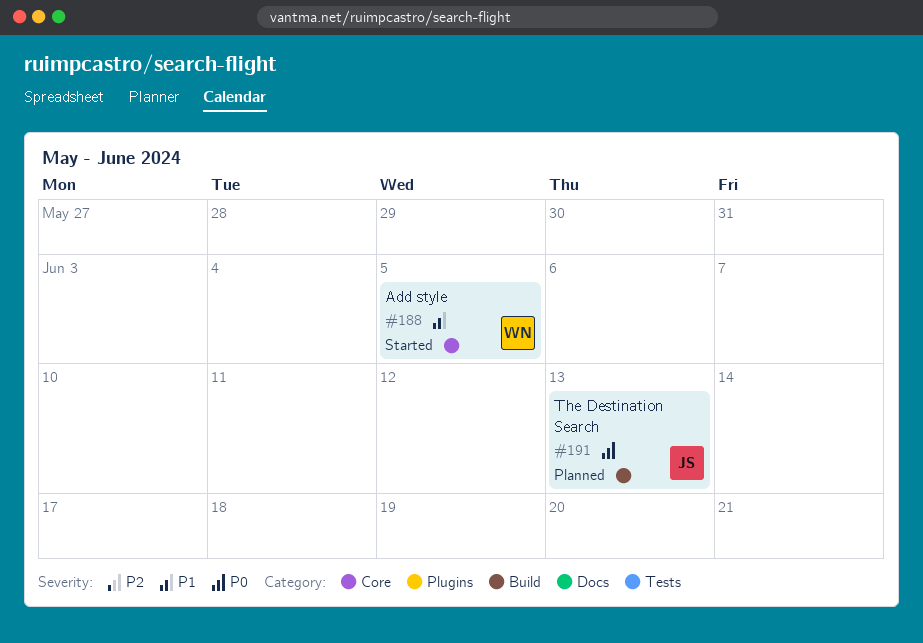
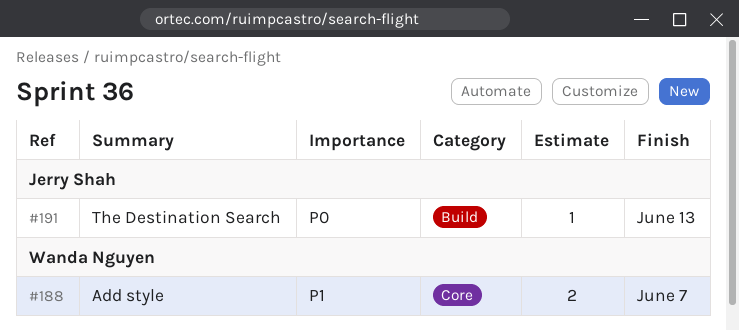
#188, due: Jun 5 -> Jun 7

